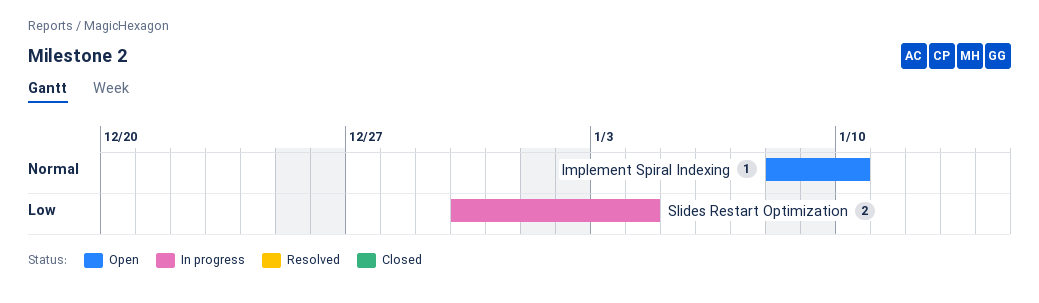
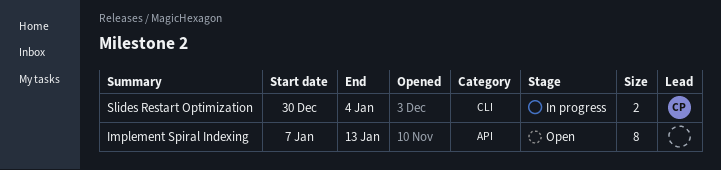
Implement Spiral Indexing, estimate: 1 -> 8
Implement Spiral Indexing, start: Jan 8 -> Jan 7
Implement Spiral Indexing, due: Jan 10 -> Jan 13

